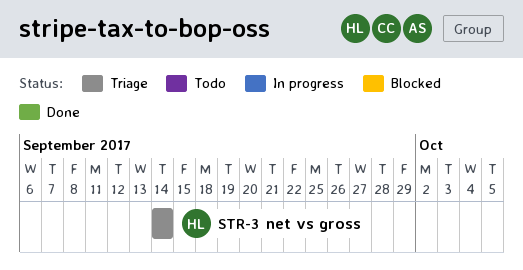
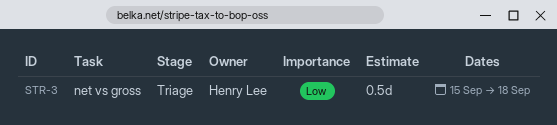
STR-3, start: Sep 14 -> Sep 15
STR-3, due: Sep 14 -> Sep 18

